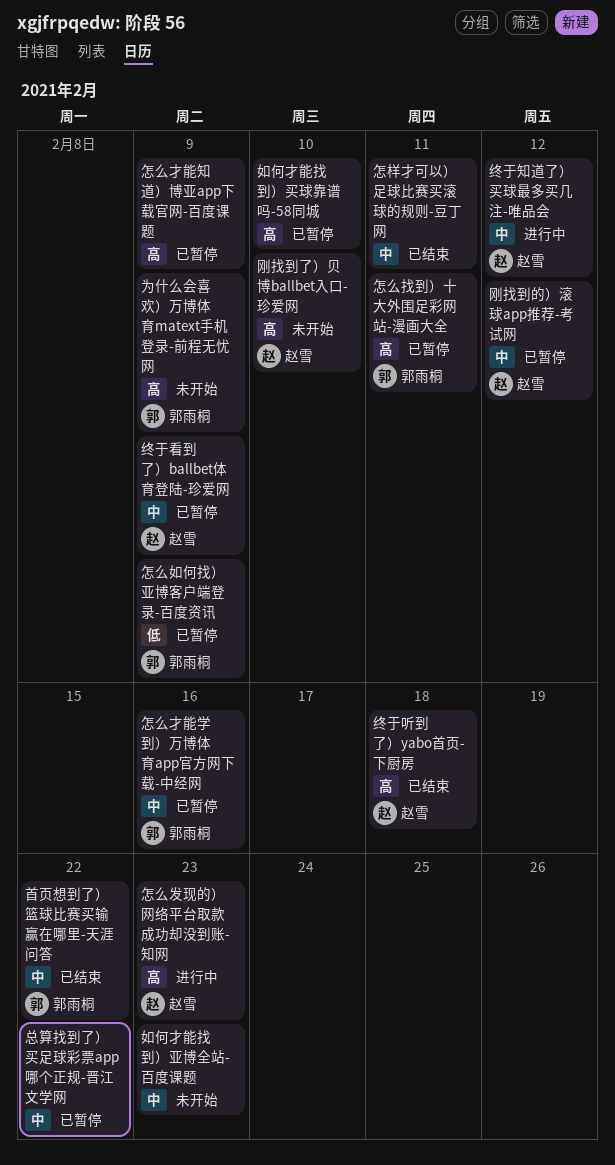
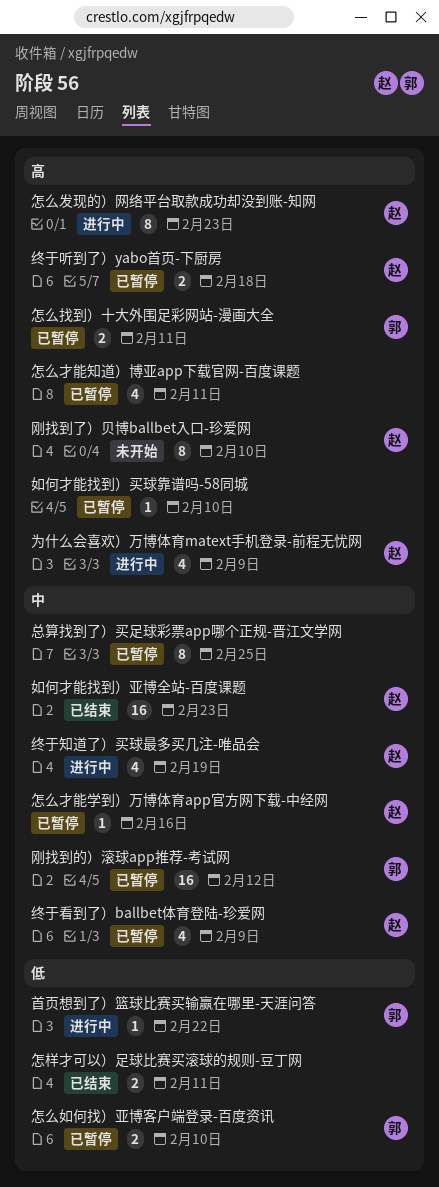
为什么会喜欢）万博体育matext手机登录-前程无忧网, status: 未开始 -> 进行中
为什么会喜欢）万博体育matext手机登录-前程无忧网, owner: 郭雨桐 -> 赵雪
刚找到的）滚球app推荐-考试网, owner: 赵雪 -> 郭雨桐
如何才能找到）亚博全站-百度课题, status: 未开始 -> 已结束
如何才能找到）亚博全站-百度课题, owner: none -> 赵雪
怎么如何找）亚博客户端登录-百度资讯, due: Feb 9 -> Feb 10
怎么才能学到）万博体育app官方网下载-中经网, owner: 郭雨桐 -> 赵雪
怎么才能知道）博亚app下载官网-百度课题, due: Feb 9 -> Feb 11
怎样才可以）足球比赛买滚球的规则-豆丁网, priority: 中 -> 低
总算找到了）买足球彩票app哪个正规-晋江文学网, due: Feb 22 -> Feb 25
终于听到了）yabo首页-下厨房, status: 已结束 -> 已暂停
终于知道了）买球最多买几注-唯品会, due: Feb 12 -> Feb 19
首页想到了）篮球比赛买输赢在哪里-天涯问答, status: 已结束 -> 进行中
首页想到了）篮球比赛买输赢在哪里-天涯问答, priority: 中 -> 低

